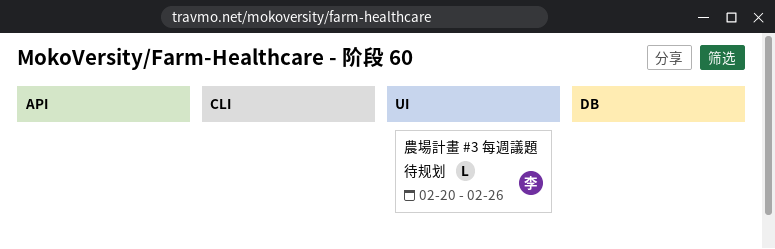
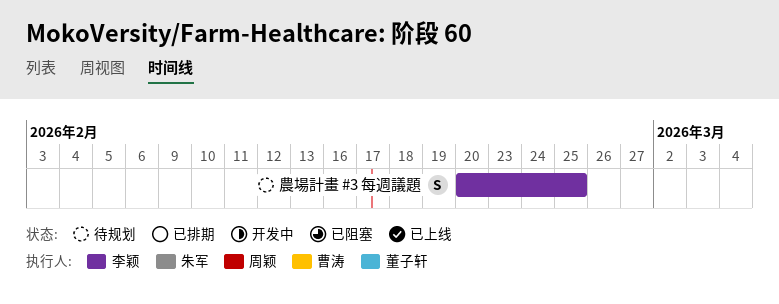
農場計畫 #3 每週議題, estimate: L -> S
農場計畫 #3 每週議題, due: Feb 26 -> Feb 25

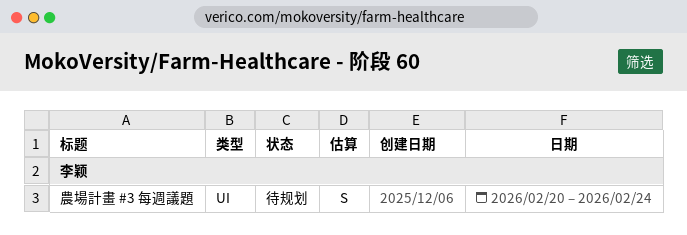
農場計畫 #3 每週議題, due: Feb 25 -> Feb 24

